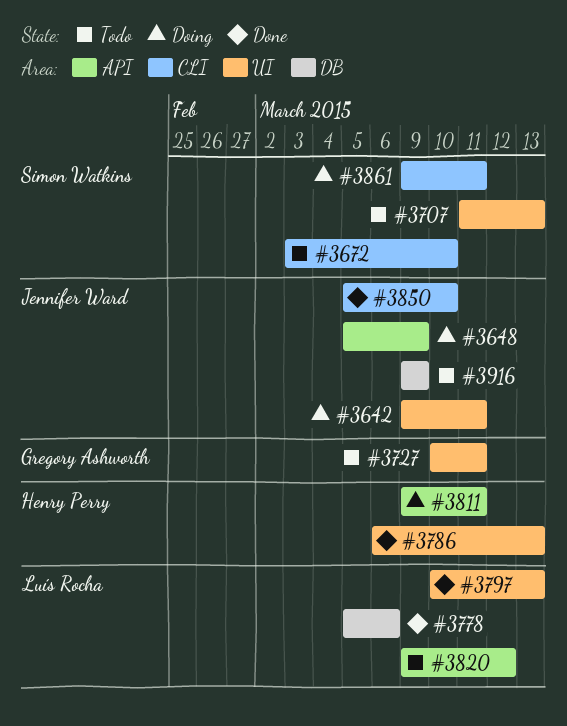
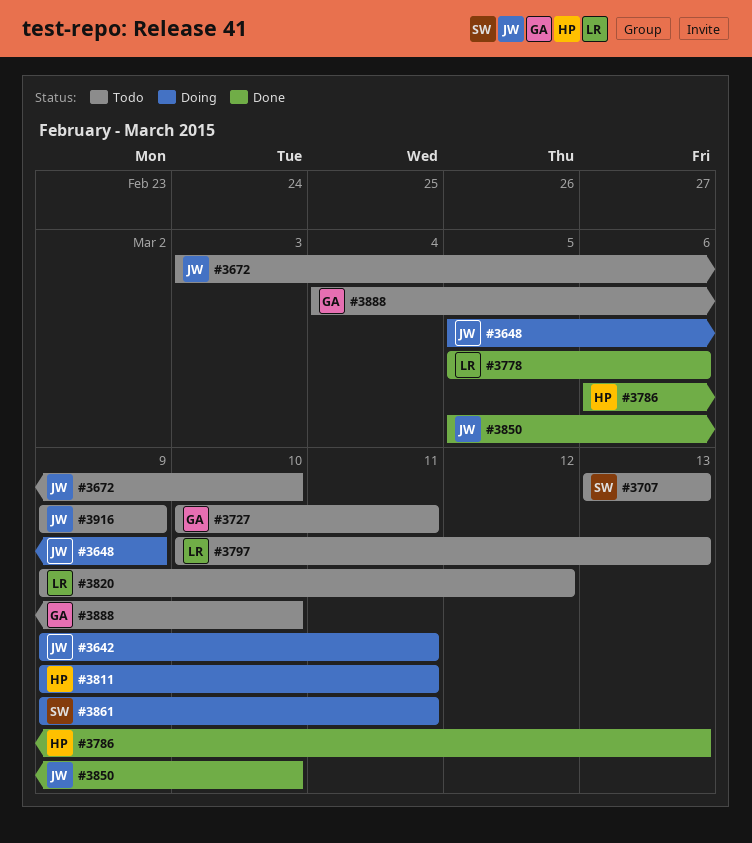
#3672, owner: Simon Watkins -> Jennifer Ward
#3707, start: Mar 11 -> Mar 13
#3797, status: Done -> Todo
#3888: none -> present

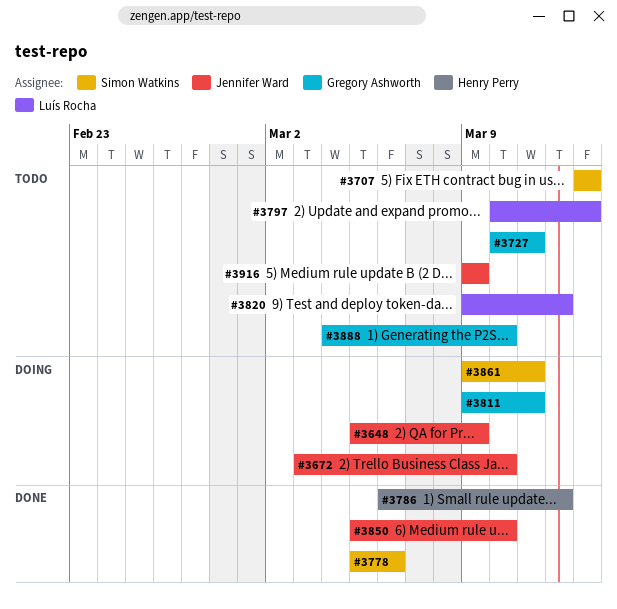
#3642: present -> none
#3672, status: Todo -> Doing
#3778, owner: Luís Rocha -> Simon Watkins
#3786, due: Mar 13 -> Mar 12
#3811, owner: Henry Perry -> Gregory Ashworth

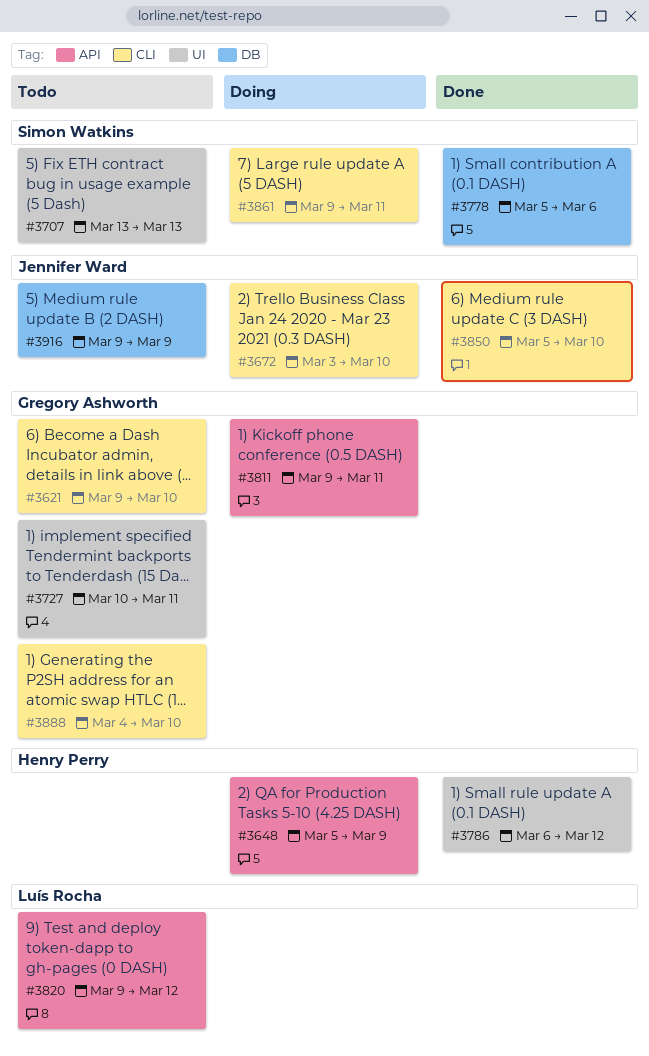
#3621: none -> present
#3648, owner: Jennifer Ward -> Henry Perry
#3797: present -> none

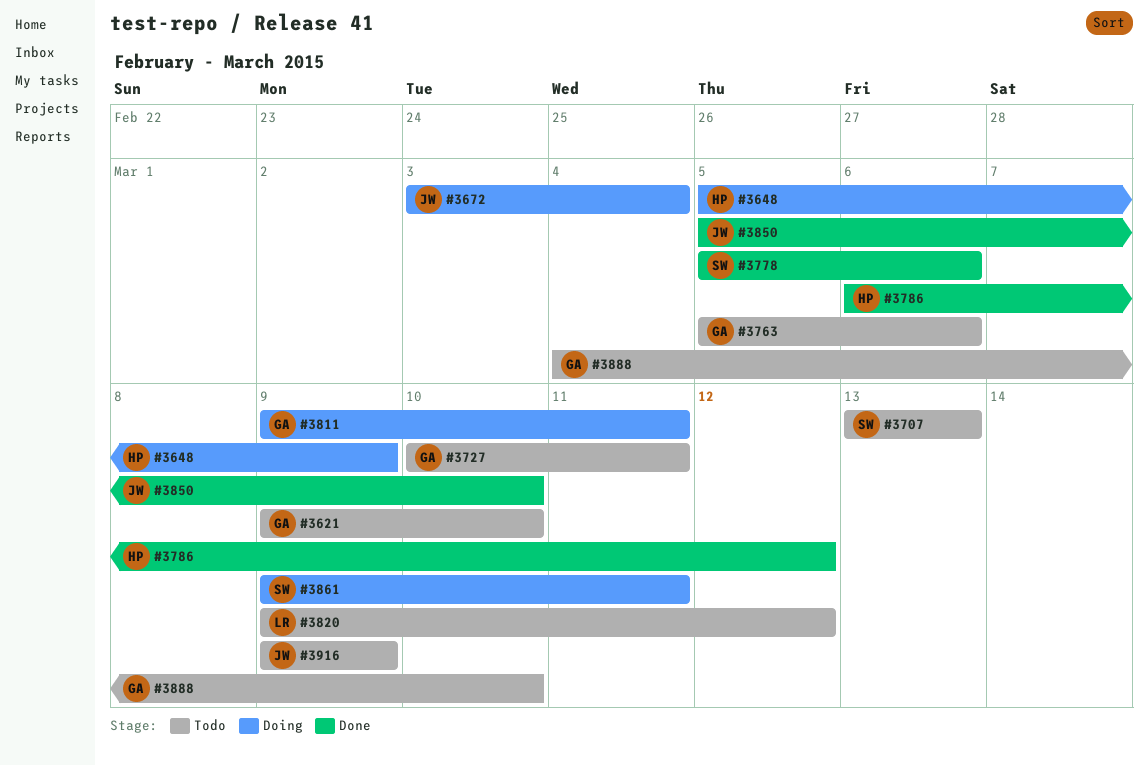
#3672, due: Mar 10 -> Mar 4
#3763: none -> present

